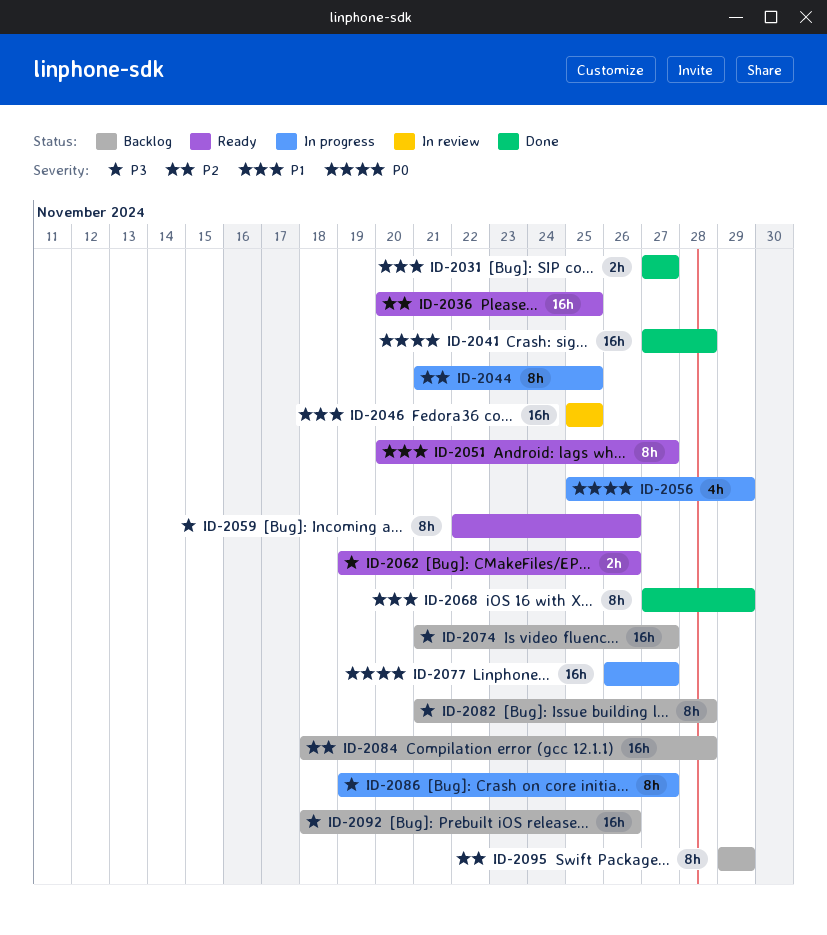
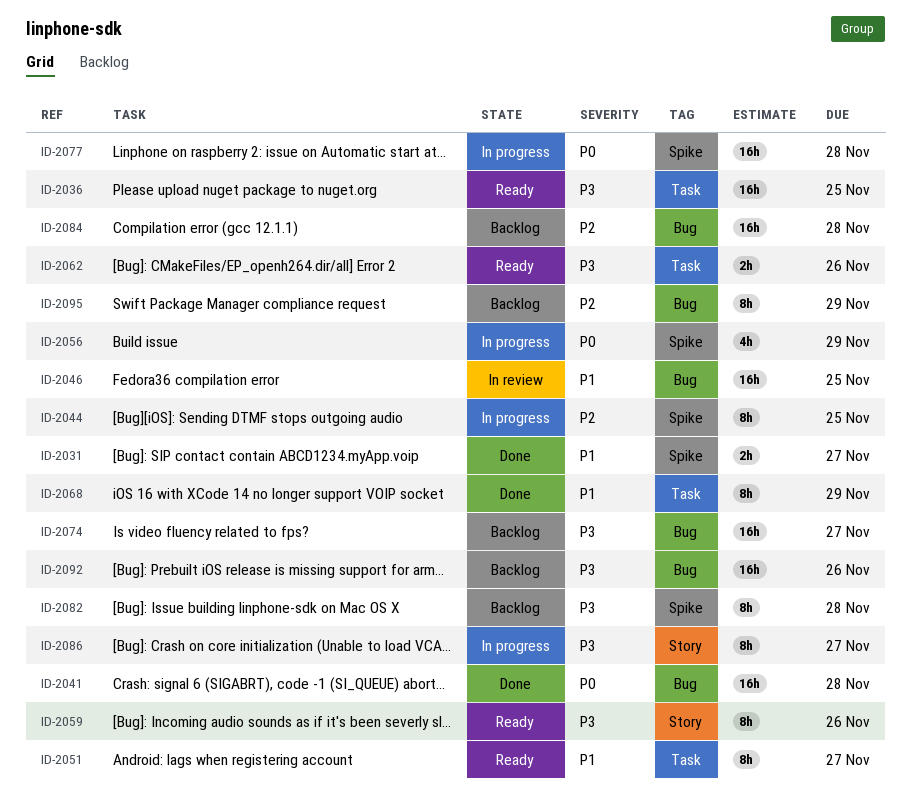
ID-2036, priority: P2 -> P3
ID-2077, due: Nov 27 -> Nov 28

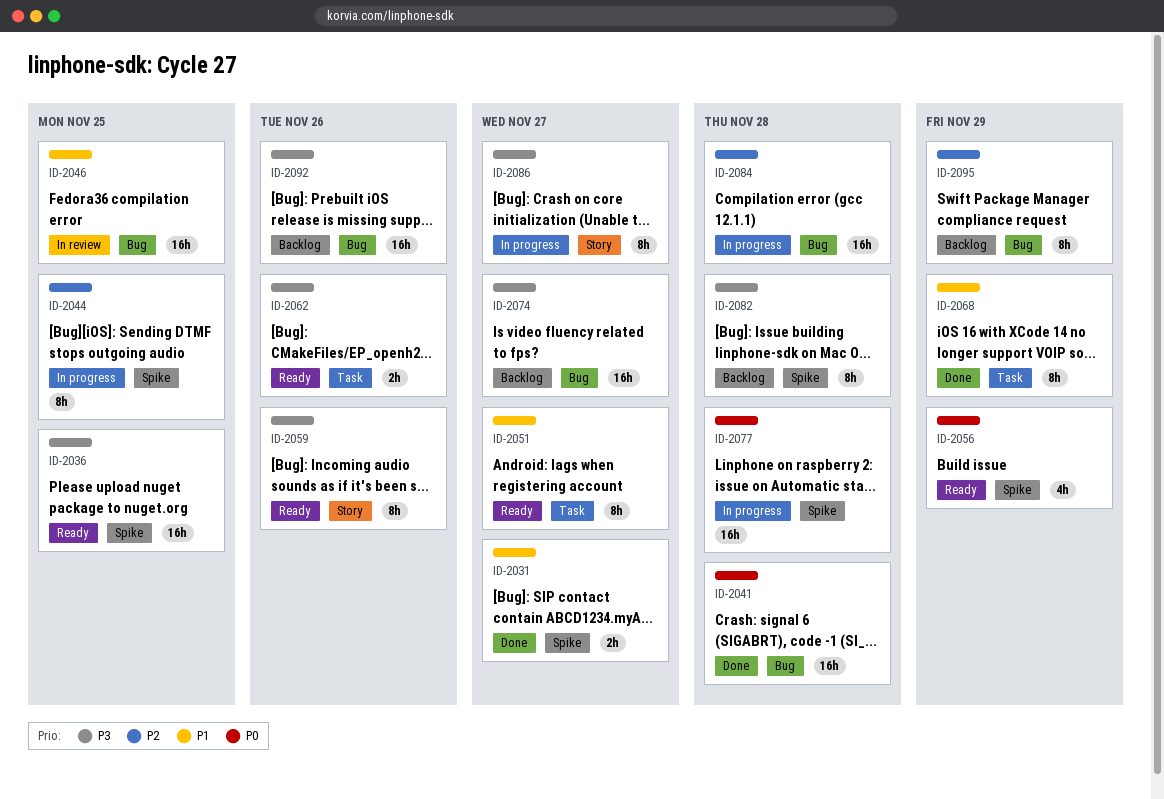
ID-2036, label: Task -> Spike
ID-2056, status: In progress -> Ready
ID-2084, status: Backlog -> In progress

